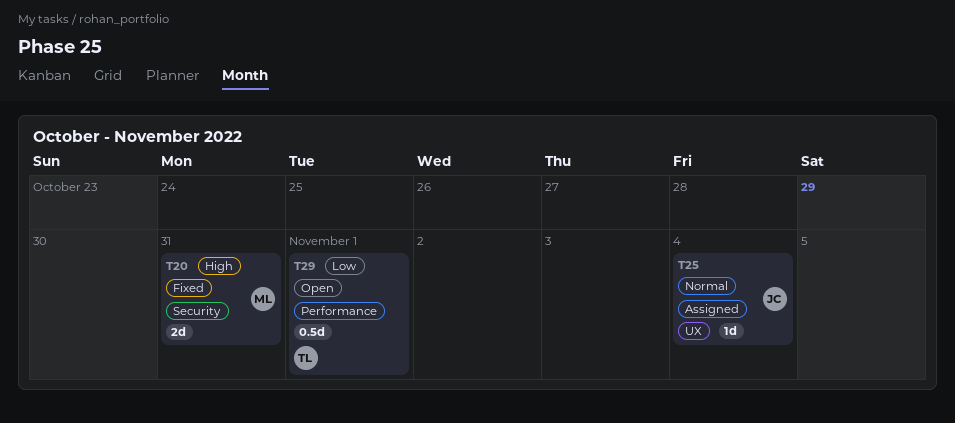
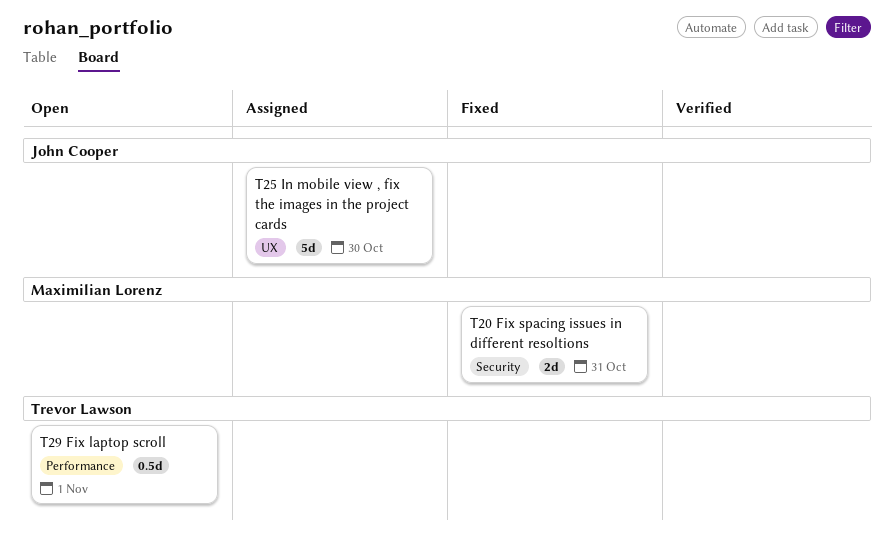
T25, estimate: 1d -> 5d
T25, due: Nov 4 -> Oct 30

